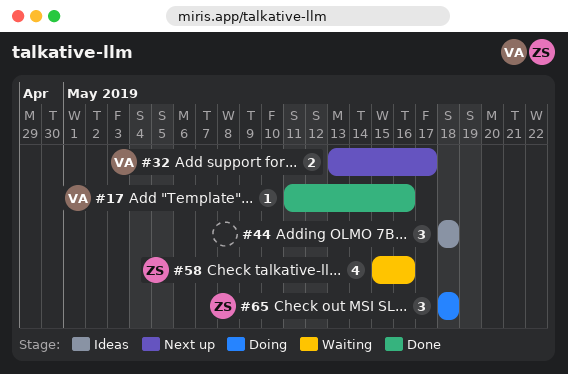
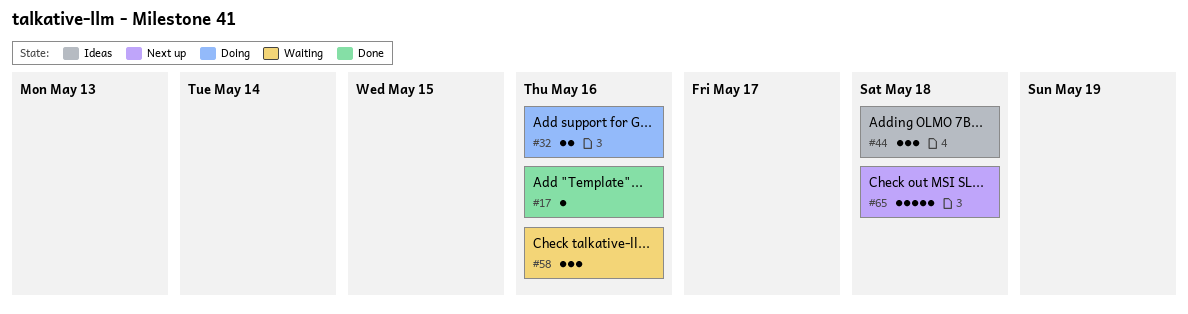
#32, status: Next up -> Doing
#32, due: May 17 -> May 16
#58, estimate: 4 -> 3
#65, status: Doing -> Next up
#65, estimate: 3 -> 5

